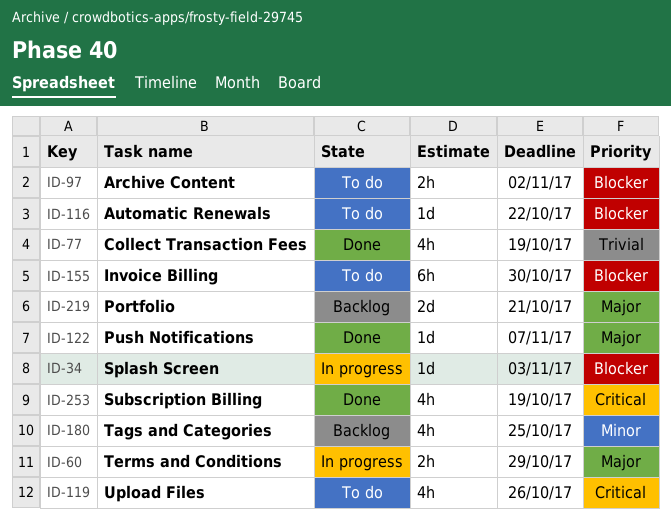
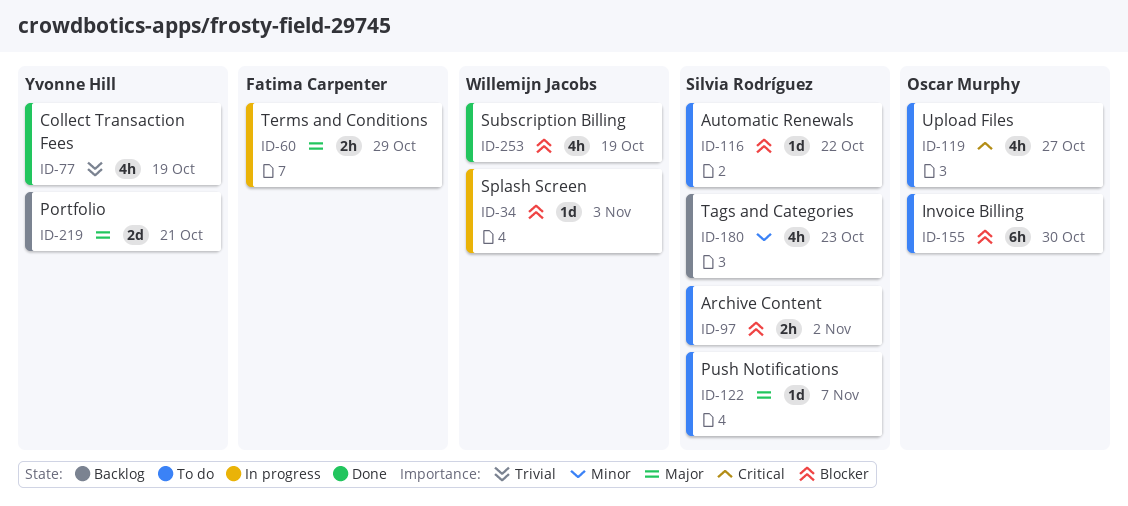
ID-119, due: Oct 26 -> Oct 27
ID-122, status: Done -> To do
ID-180, due: Oct 25 -> Oct 23
ID-253, priority: Critical -> Blocker

